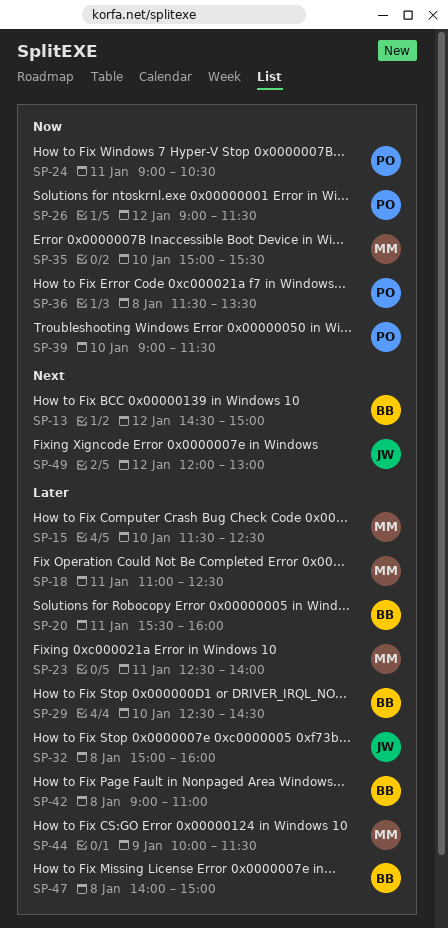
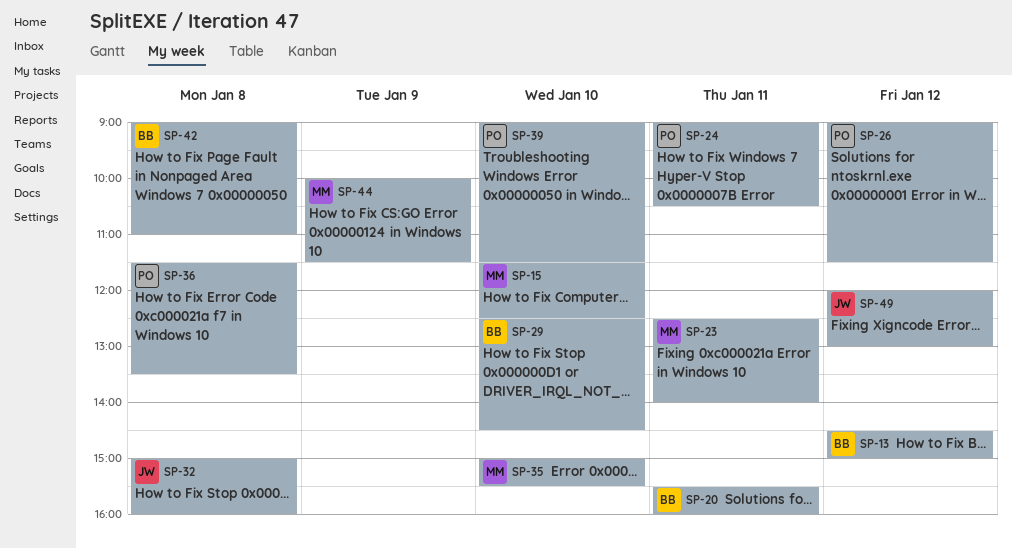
SP-18: present -> none
SP-47: present -> none

